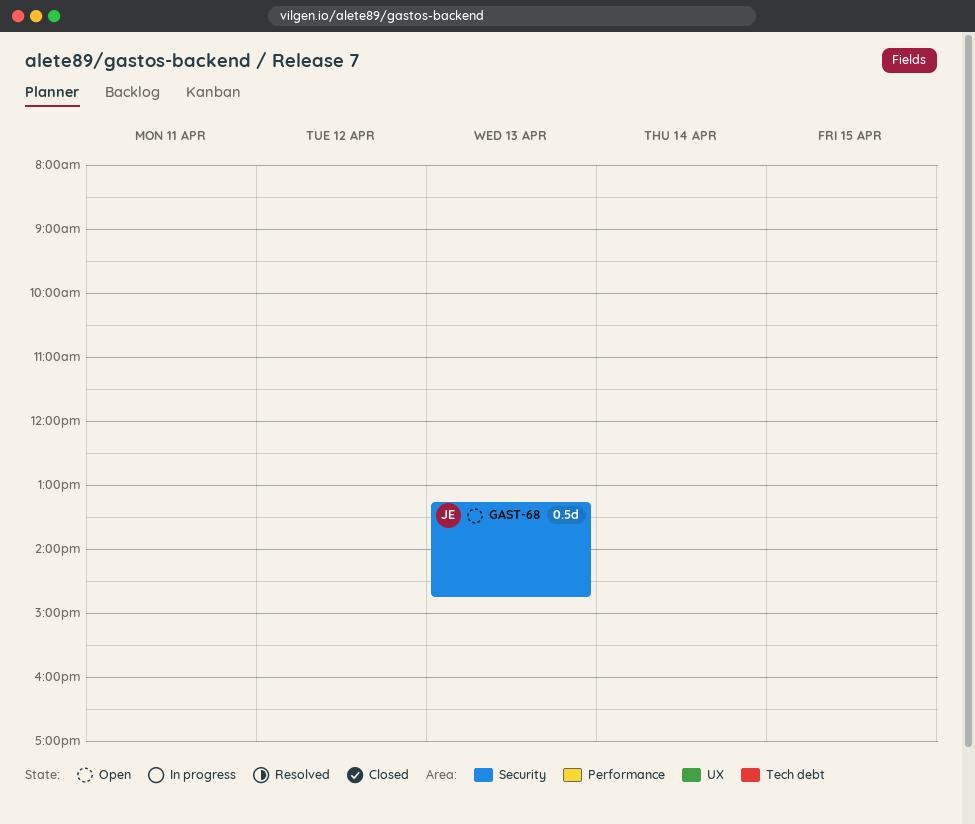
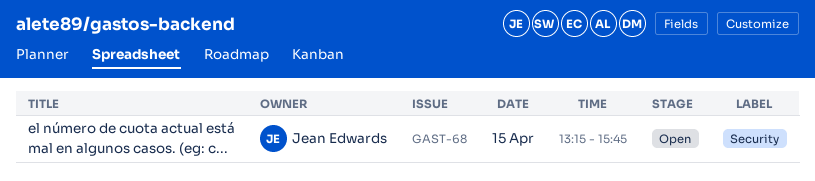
GAST-68, day: Apr 13 -> Apr 15
GAST-68, ends: 14:45 -> 15:45

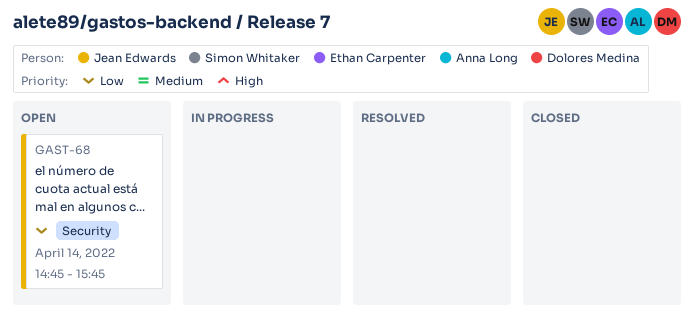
GAST-68, day: Apr 15 -> Apr 14
GAST-68, begins: 13:15 -> 14:45

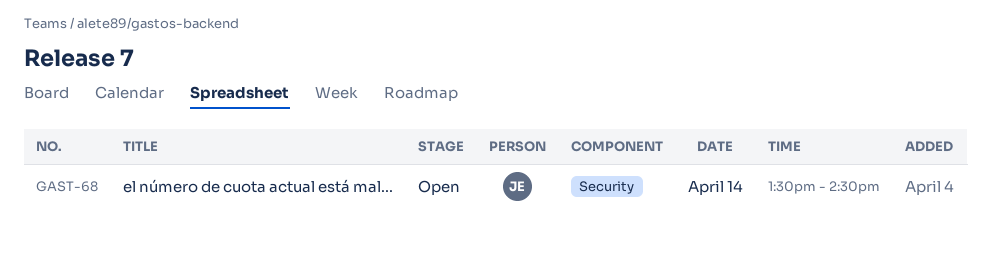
GAST-68, begins: 14:45 -> 13:30
GAST-68, ends: 15:45 -> 14:30

